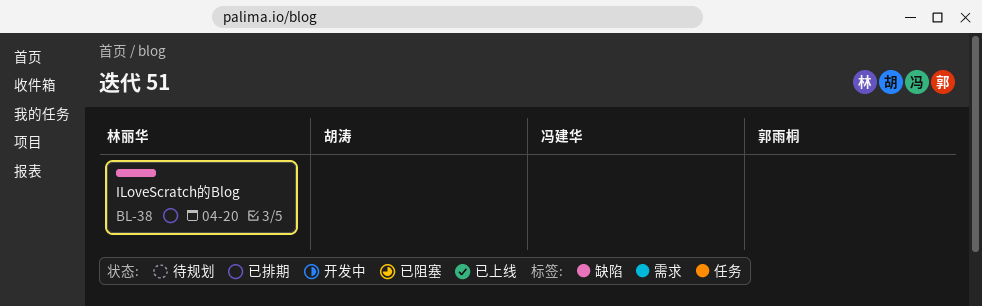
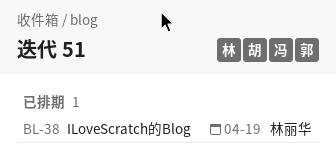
BL-38, due: Apr 20 -> Apr 19

